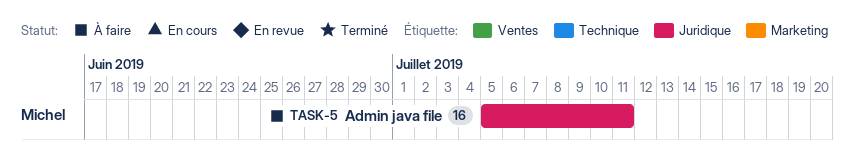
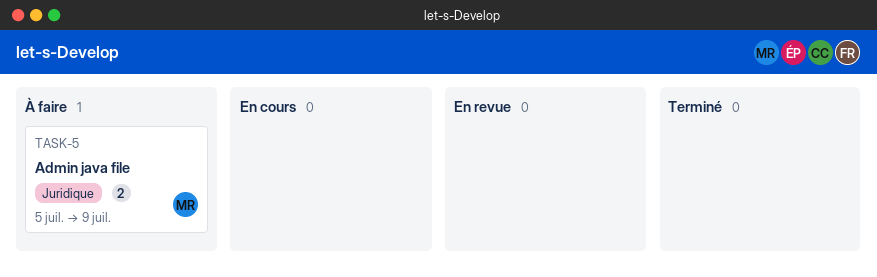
TASK-5, estimate: 16 -> 2
TASK-5, due: Jul 11 -> Jul 9

